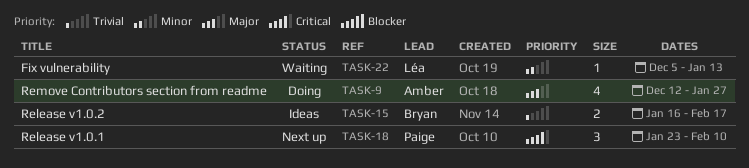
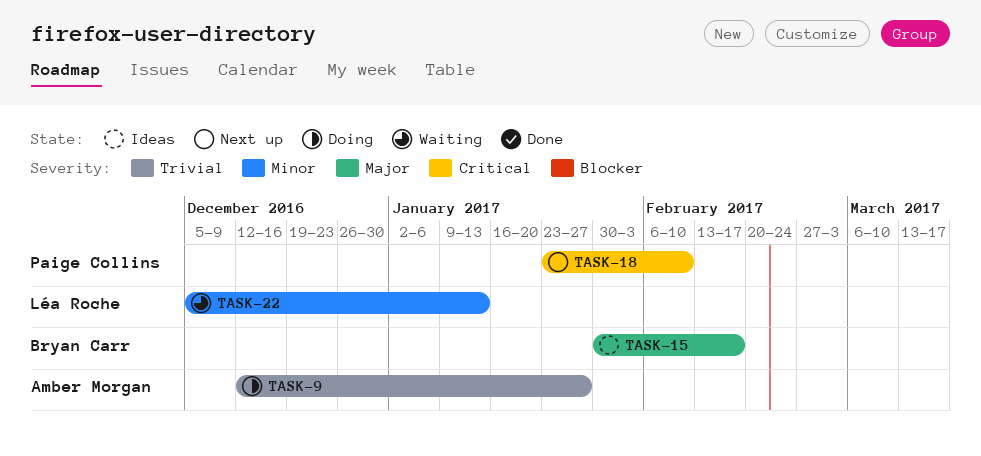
TASK-9, priority: Major -> Trivial
TASK-15, priority: Trivial -> Major
TASK-15, start: Jan 16 -> Jan 30

